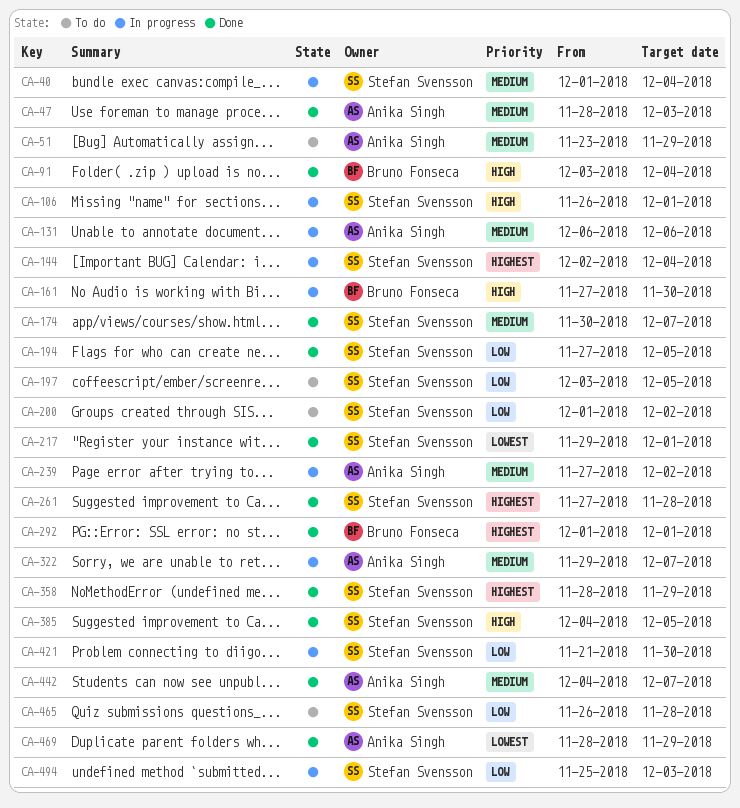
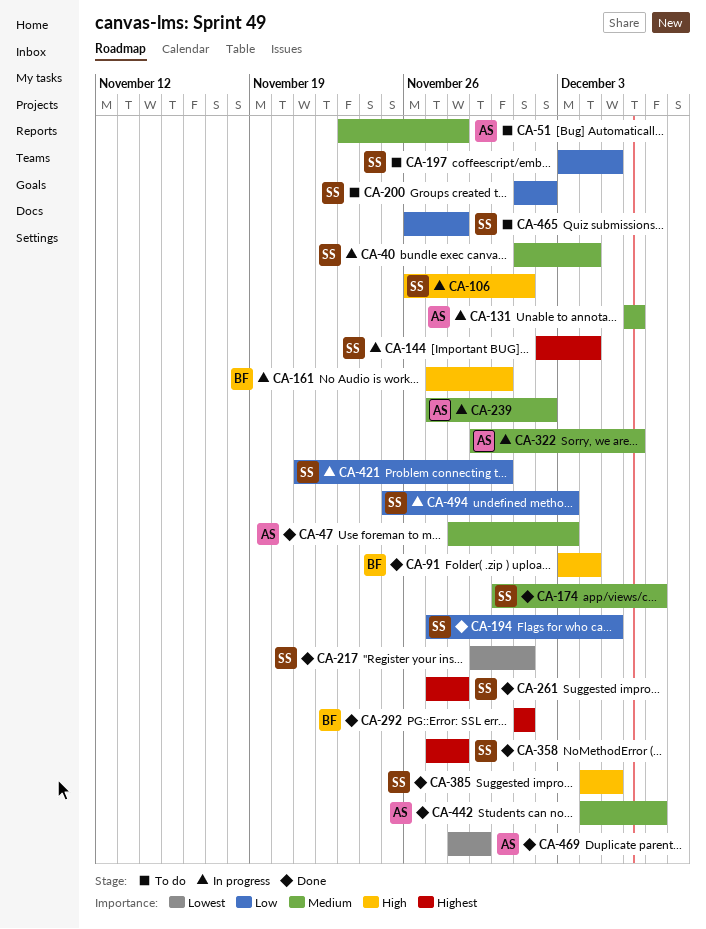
CA-51, due: Nov 29 -> Nov 28
CA-322, due: Dec 7 -> Dec 6
CA-358, start: Nov 28 -> Nov 27
CA-358, due: Nov 29 -> Nov 28

